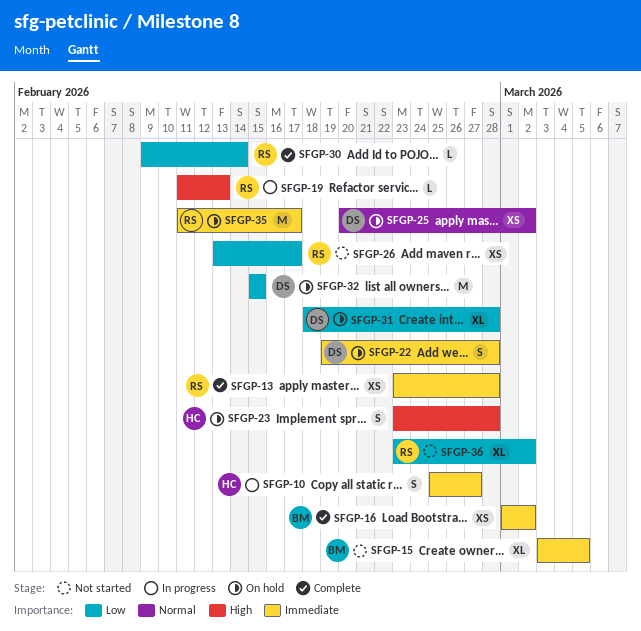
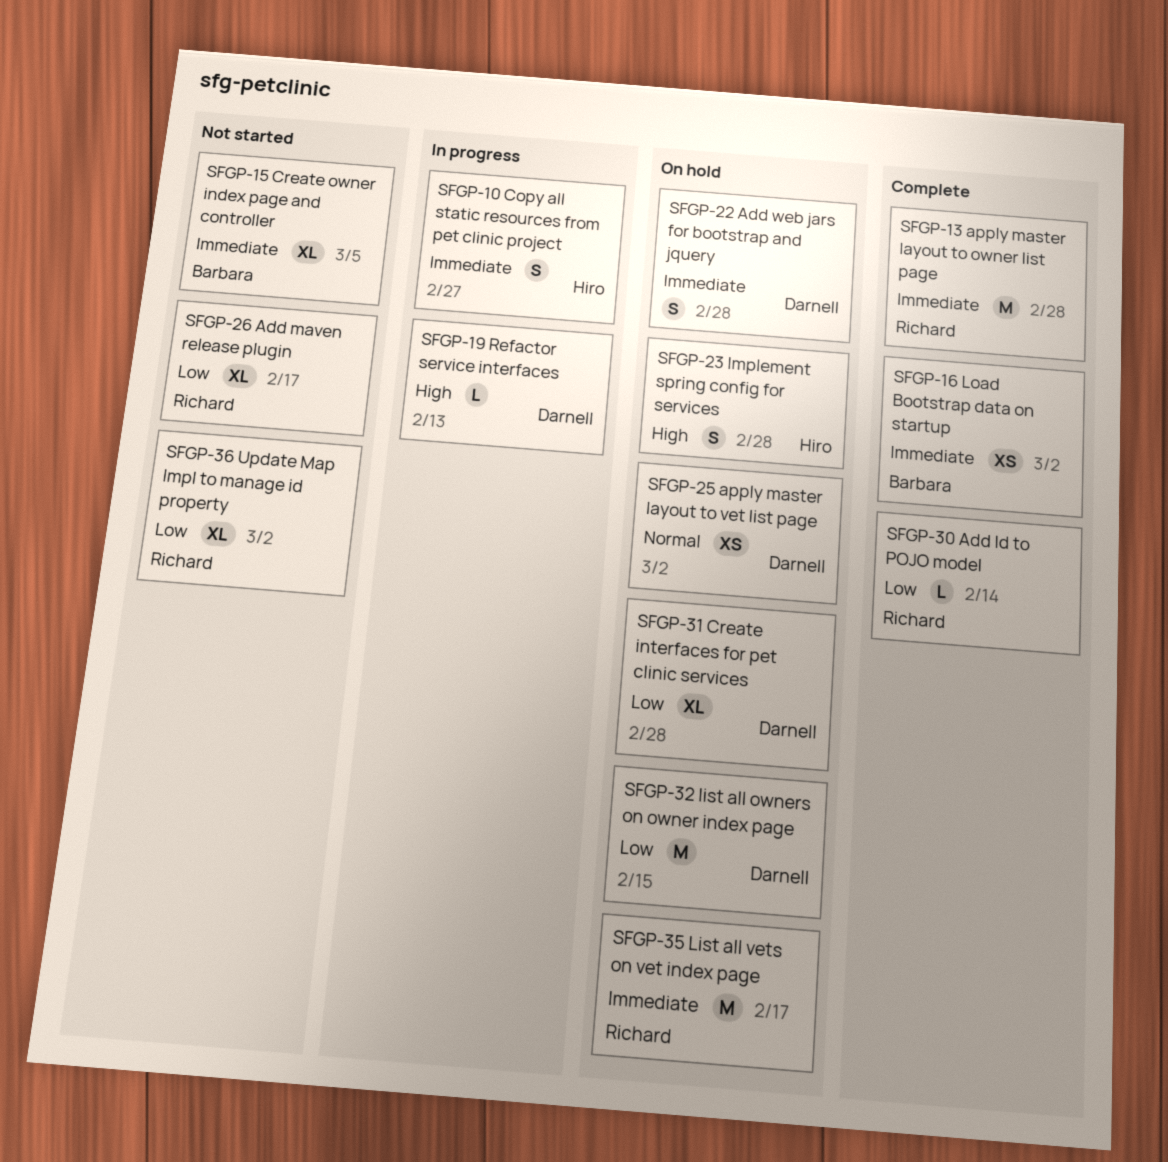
SFGP-13, estimate: XS -> M
SFGP-19, owner: Richard -> Darnell
SFGP-26, estimate: XS -> XL

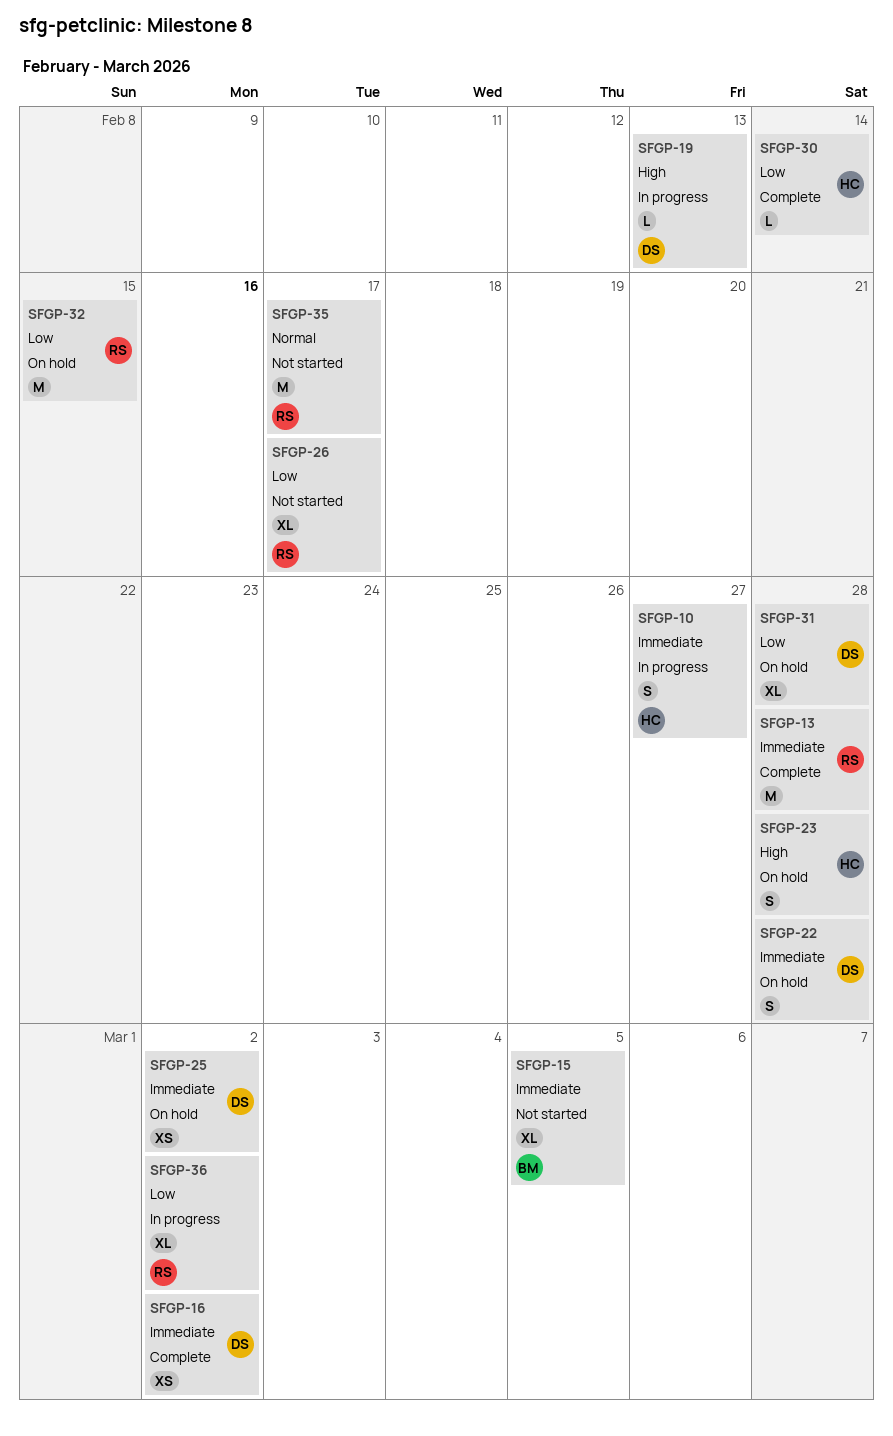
SFGP-16, owner: Barbara -> Darnell
SFGP-25, priority: Normal -> Immediate
SFGP-30, owner: Richard -> Hiro
SFGP-32, owner: Darnell -> Richard
SFGP-35, status: On hold -> Not started
SFGP-35, priority: Immediate -> Normal
SFGP-36, status: Not started -> In progress

